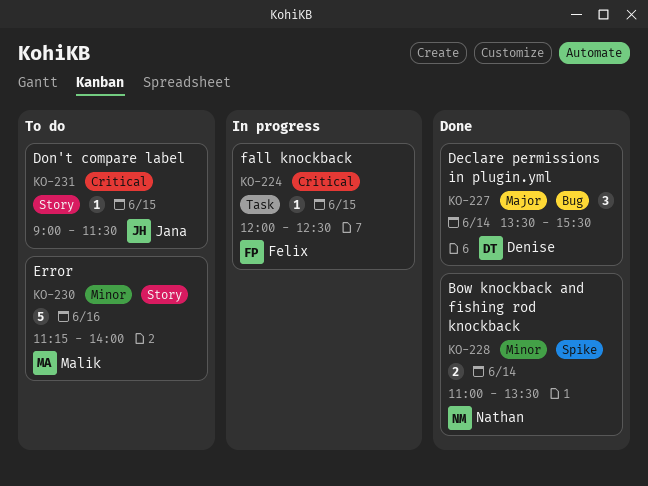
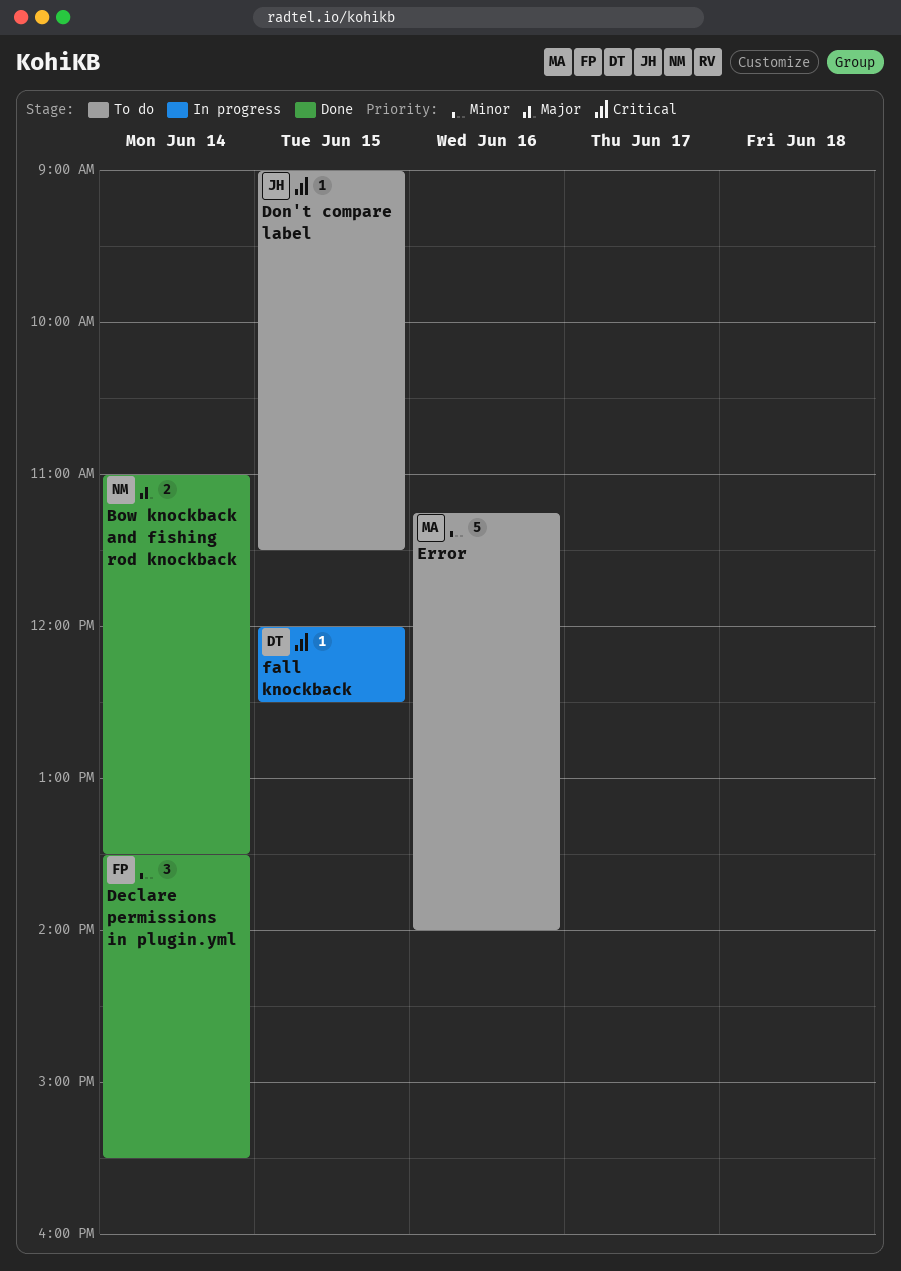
Bow knockback and fishing rod knockback, priority: Minor -> Major
Declare permissions in plugin.yml, owner: Denise -> Felix
Declare permissions in plugin.yml, priority: Major -> Minor
fall knockback, owner: Felix -> Denise

